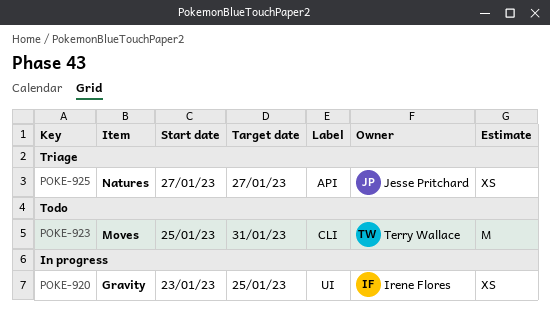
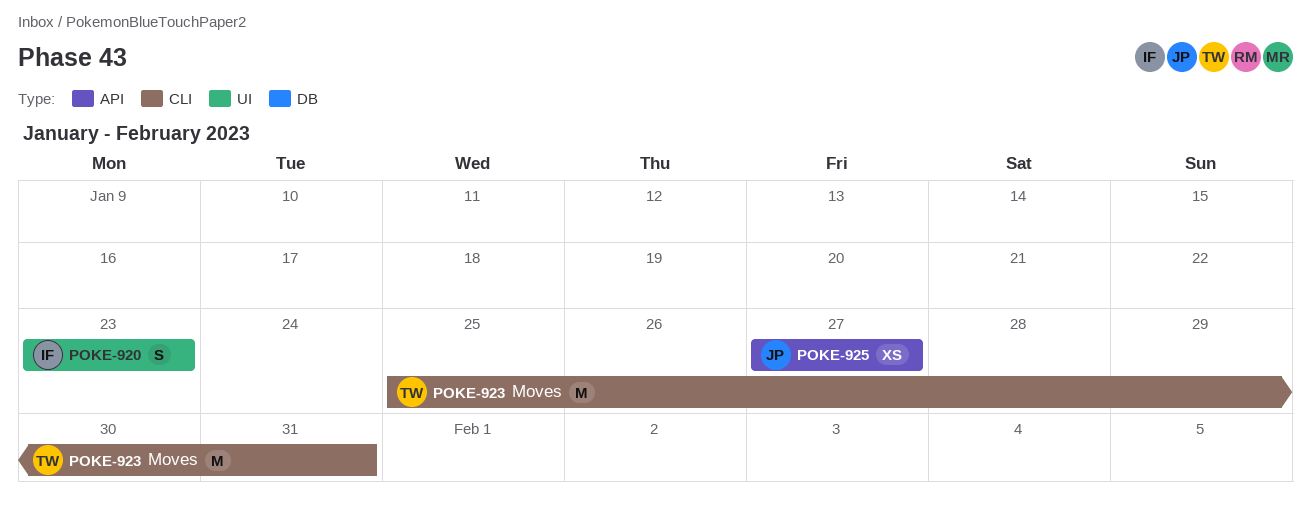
POKE-920, estimate: XS -> S
POKE-920, due: Jan 25 -> Jan 23

